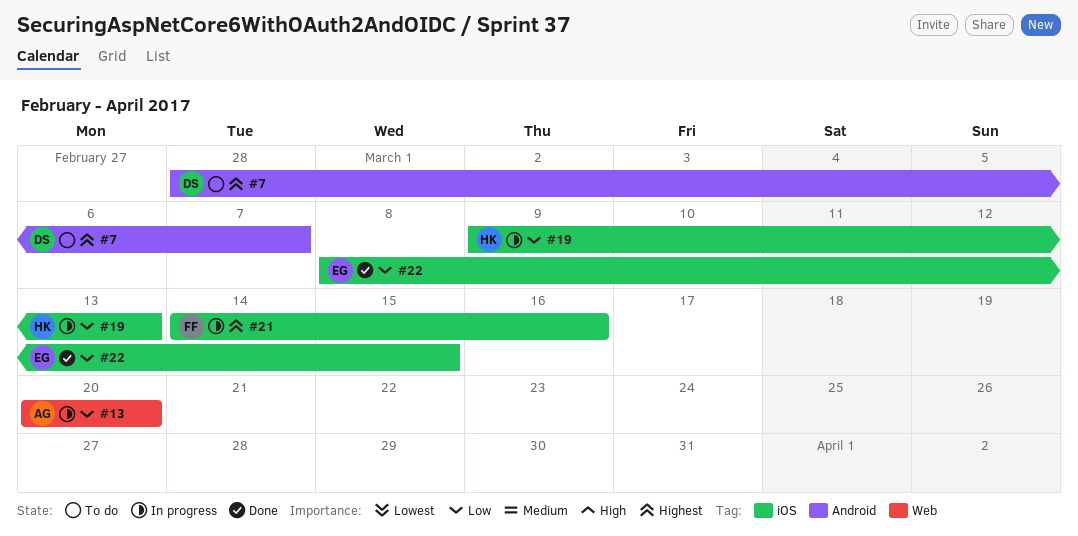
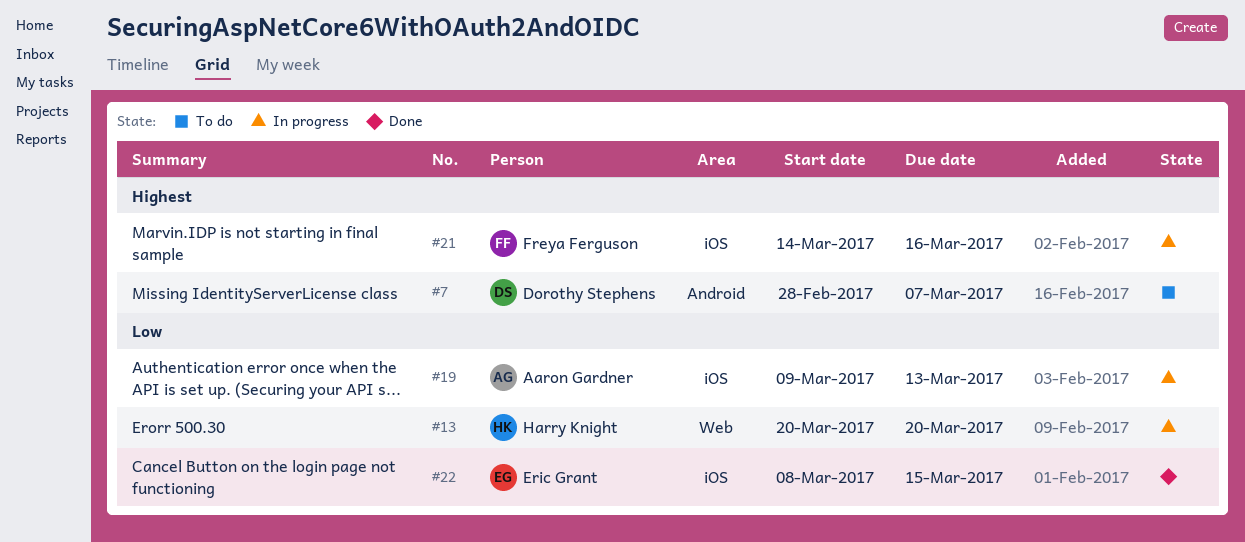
#13, owner: Aaron Gardner -> Harry Knight
#19, owner: Harry Knight -> Aaron Gardner

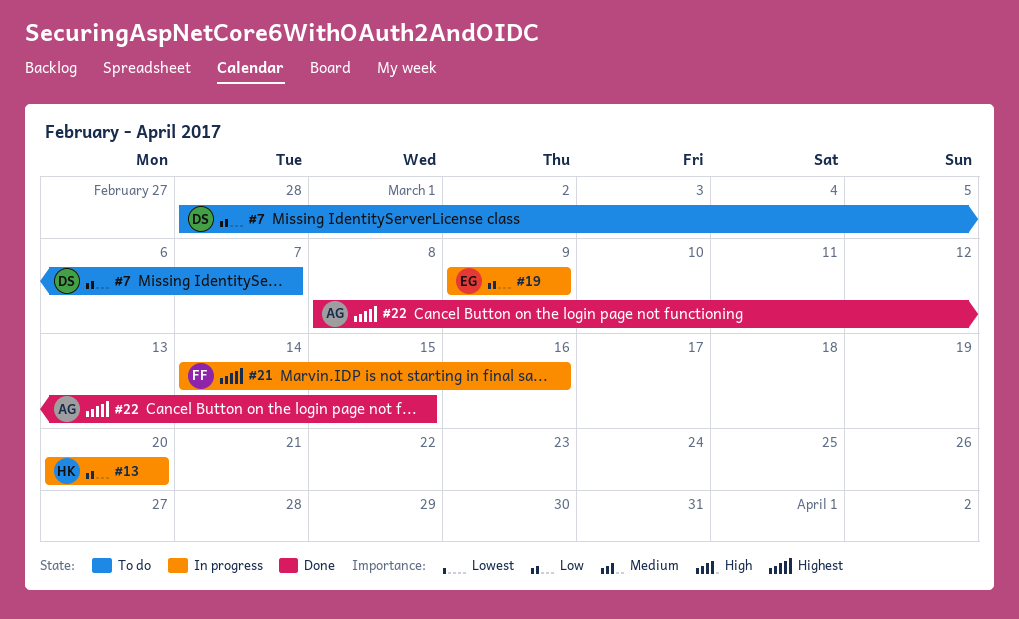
#7, priority: Highest -> Low
#19, owner: Aaron Gardner -> Eric Grant
#19, due: Mar 13 -> Mar 9
#22, owner: Eric Grant -> Aaron Gardner
#22, priority: Low -> Highest

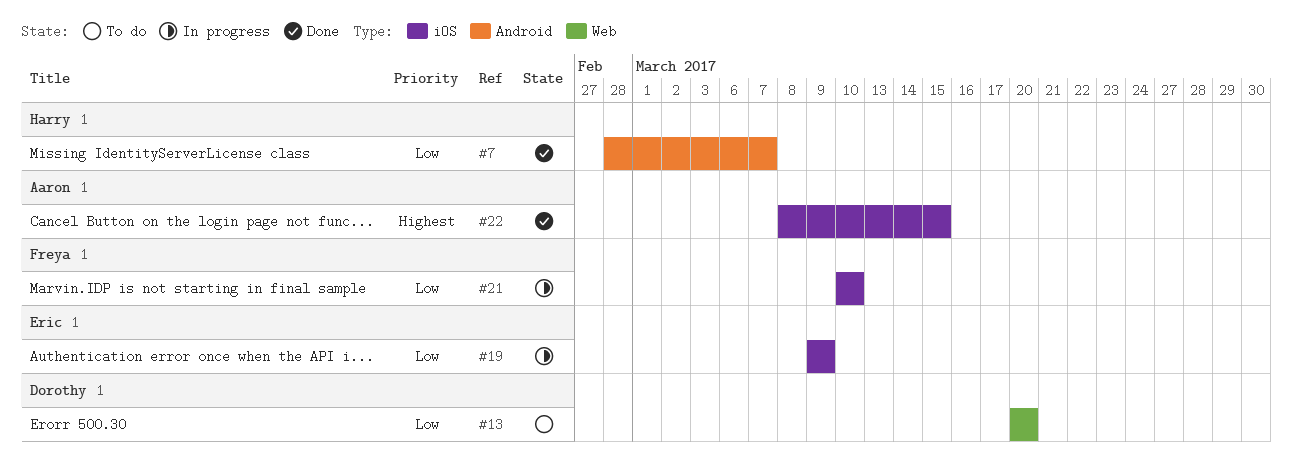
#7, status: To do -> Done
#7, owner: Dorothy -> Harry
#13, status: In progress -> To do
#13, owner: Harry -> Dorothy
#21, priority: Highest -> Low
#21, start: Mar 14 -> Mar 10
#21, due: Mar 16 -> Mar 10

